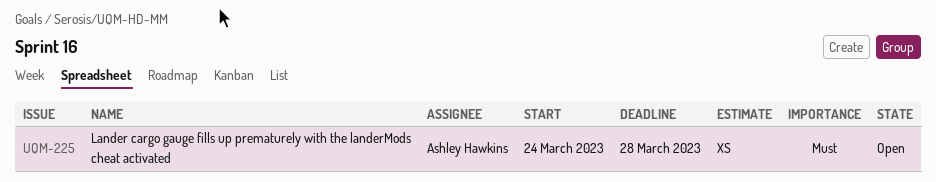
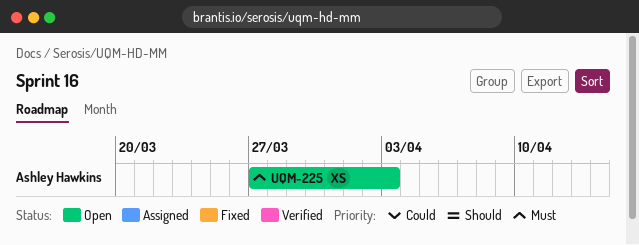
UQM-225, start: Mar 24 -> Mar 27
UQM-225, due: Mar 28 -> Apr 3

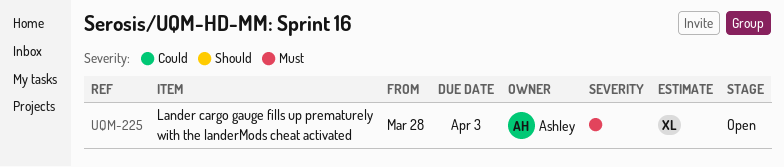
UQM-225, estimate: XS -> XL
UQM-225, start: Mar 27 -> Mar 28

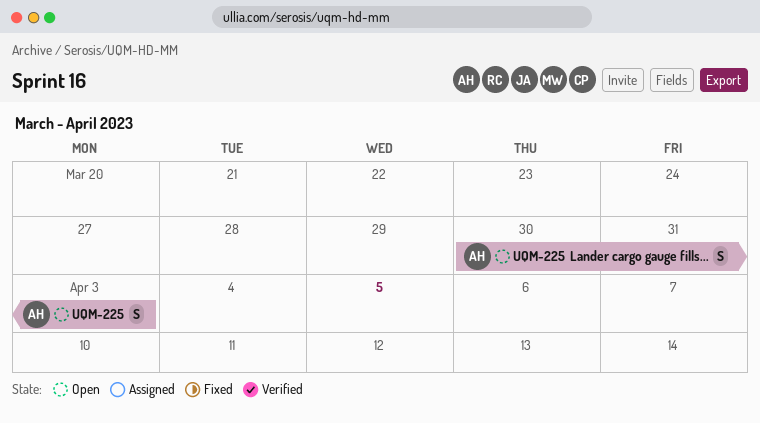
UQM-225, estimate: XL -> S
UQM-225, start: Mar 28 -> Mar 30

